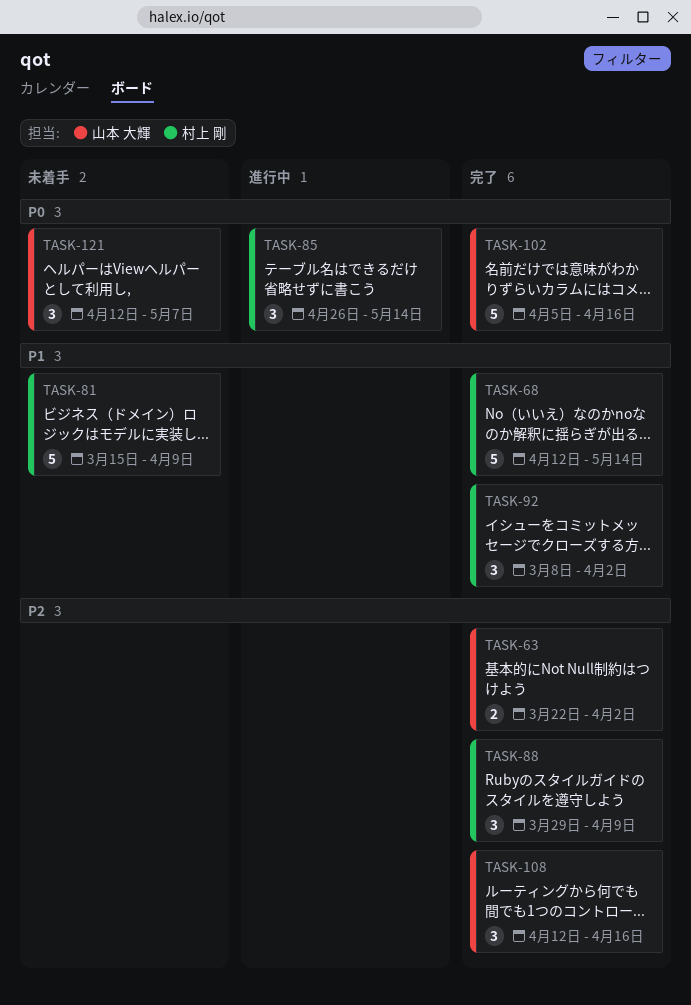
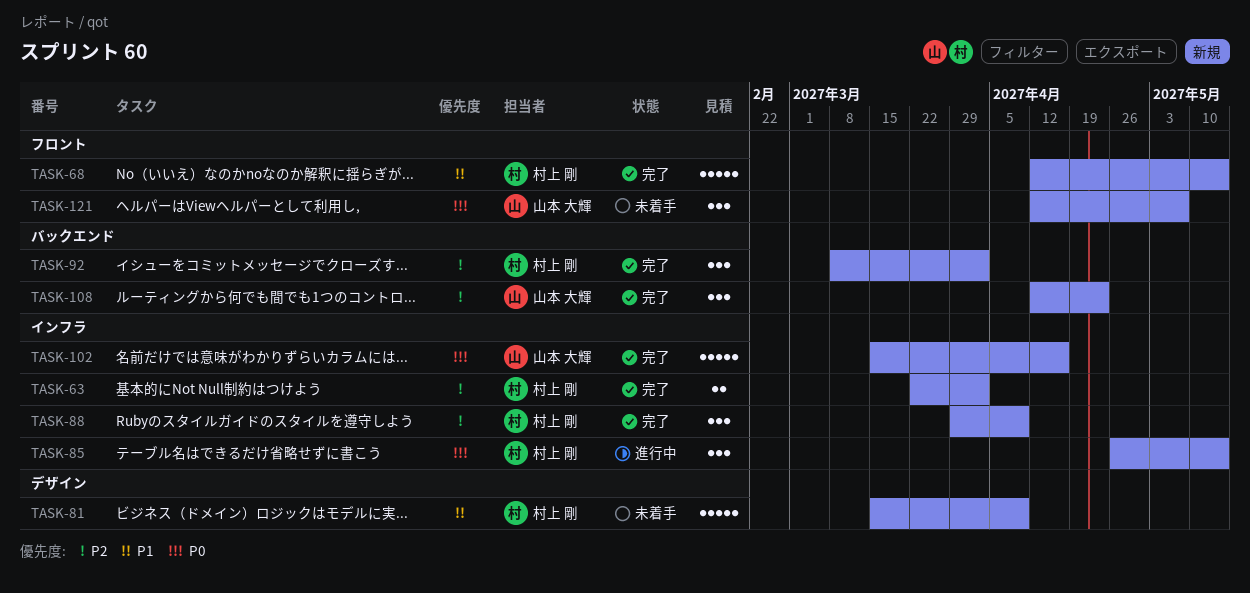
TASK-63, owner: 山本 大輝 -> 村上 剛
TASK-92, priority: P1 -> P2
TASK-102, start: Apr 5 -> Mar 15
TASK-108, due: Apr 16 -> Apr 23

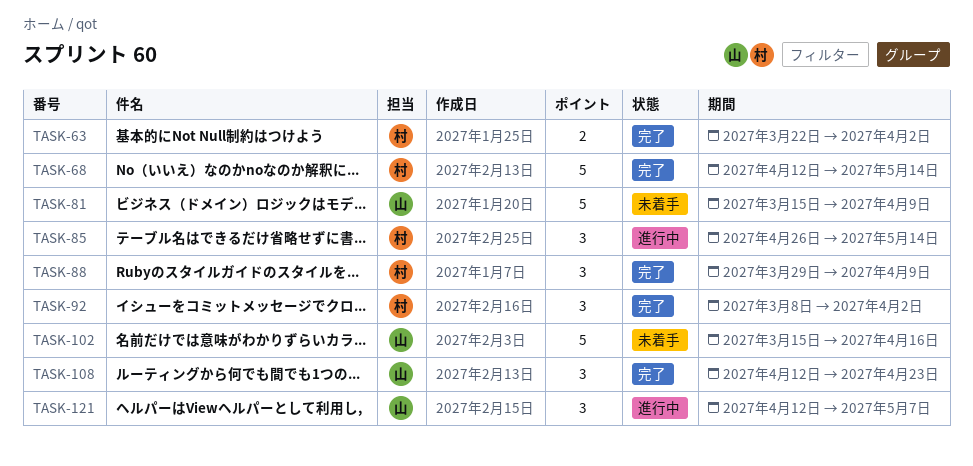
TASK-81, owner: 村上 剛 -> 山本 大輝
TASK-102, status: 完了 -> 未着手
TASK-121, status: 未着手 -> 進行中

